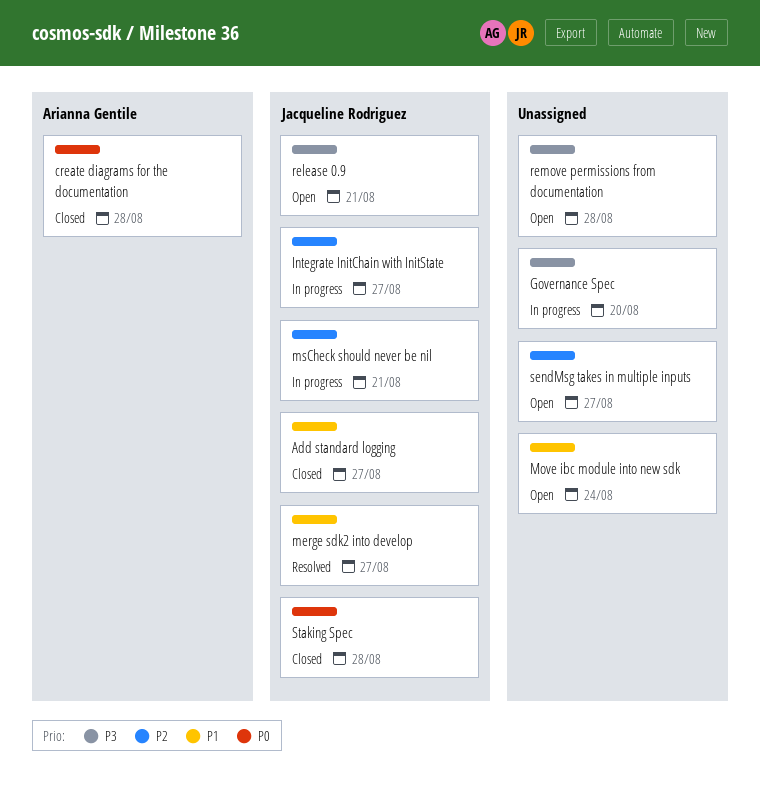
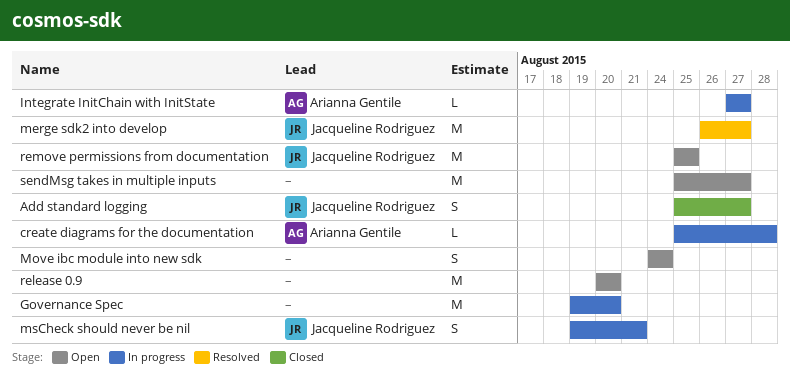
create diagrams for the documentation, status: Closed -> In progress
Integrate InitChain with InitState, owner: Jacqueline Rodriguez -> Arianna Gentile
release 0.9, owner: Jacqueline Rodriguez -> none
release 0.9, due: Aug 21 -> Aug 20
remove permissions from documentation, owner: none -> Jacqueline Rodriguez
remove permissions from documentation, due: Aug 28 -> Aug 25
Staking Spec: present -> none

